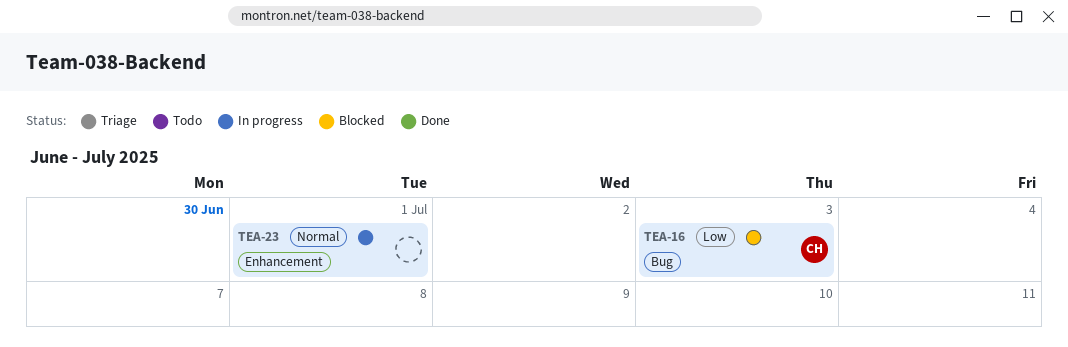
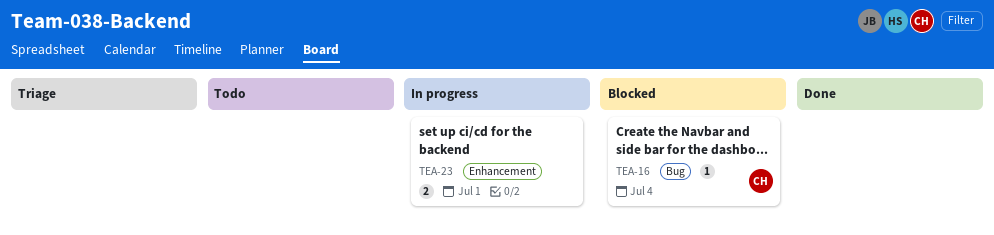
TEA-16, due: Jul 3 -> Jul 4

